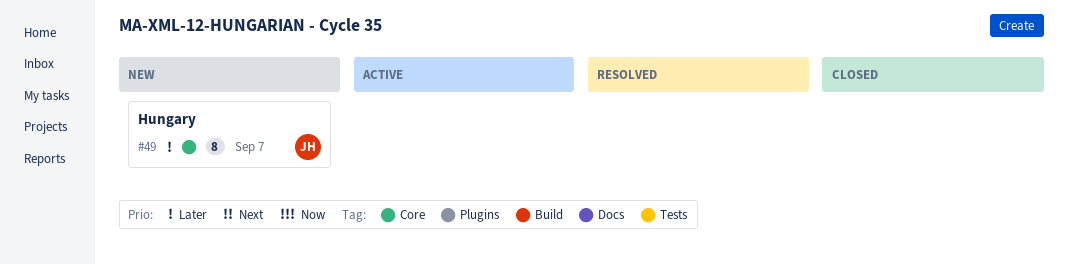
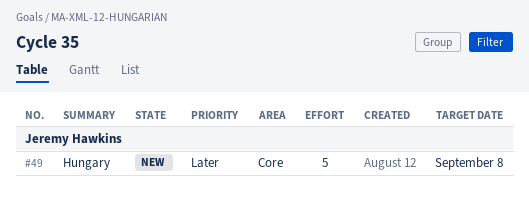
#49, estimate: 8 -> 5
#49, due: Sep 7 -> Sep 8

